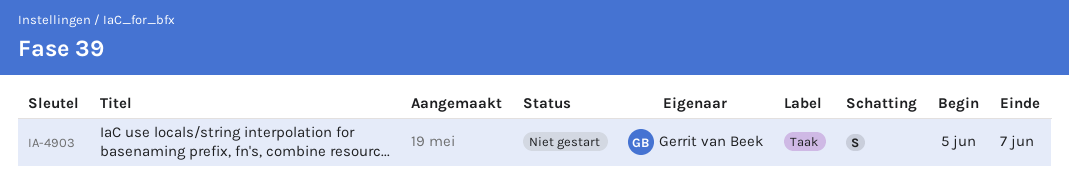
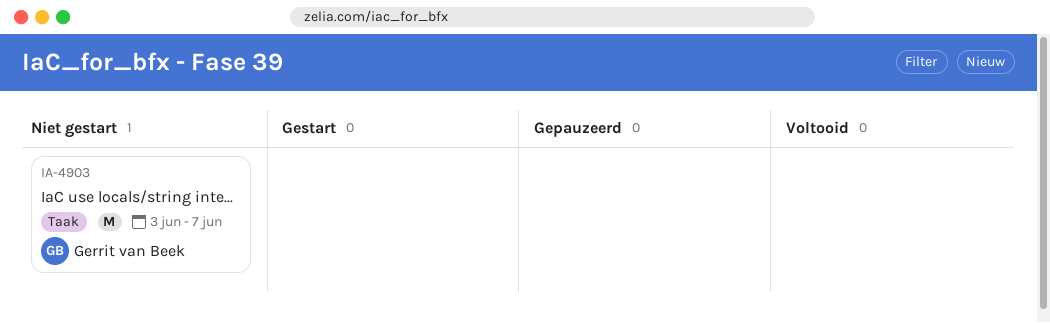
IA-4903, estimate: S -> M
IA-4903, start: Jun 5 -> Jun 3

